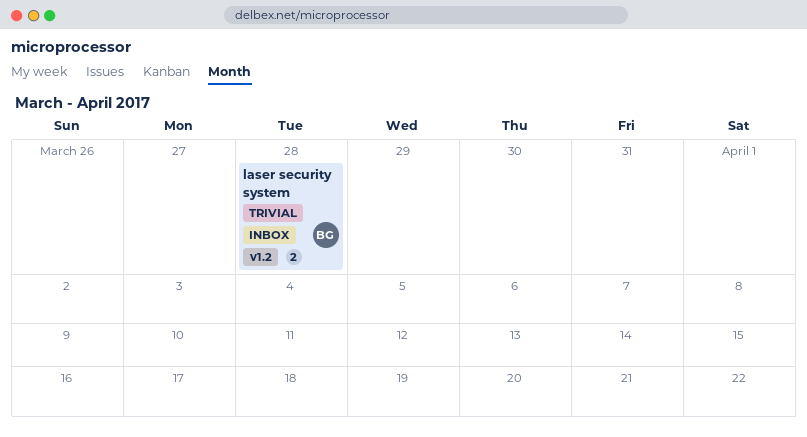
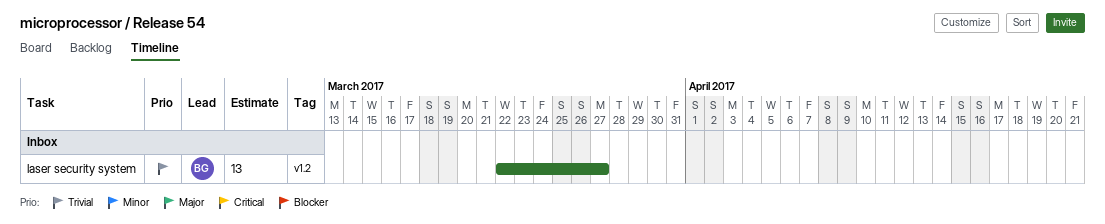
laser security system, estimate: 2 -> 13
laser security system, due: Mar 28 -> Mar 27

